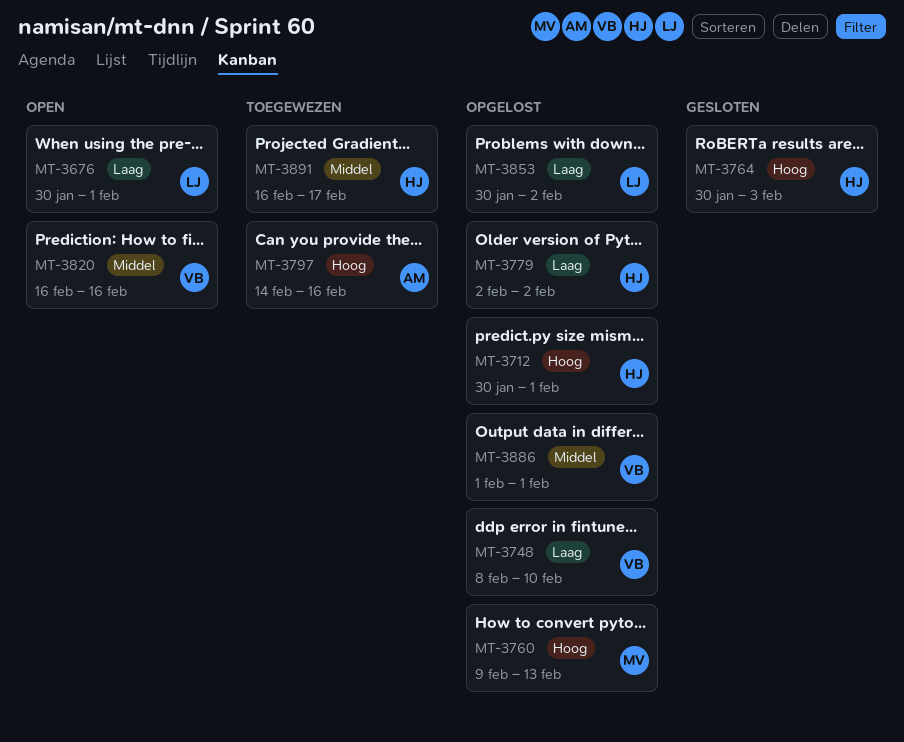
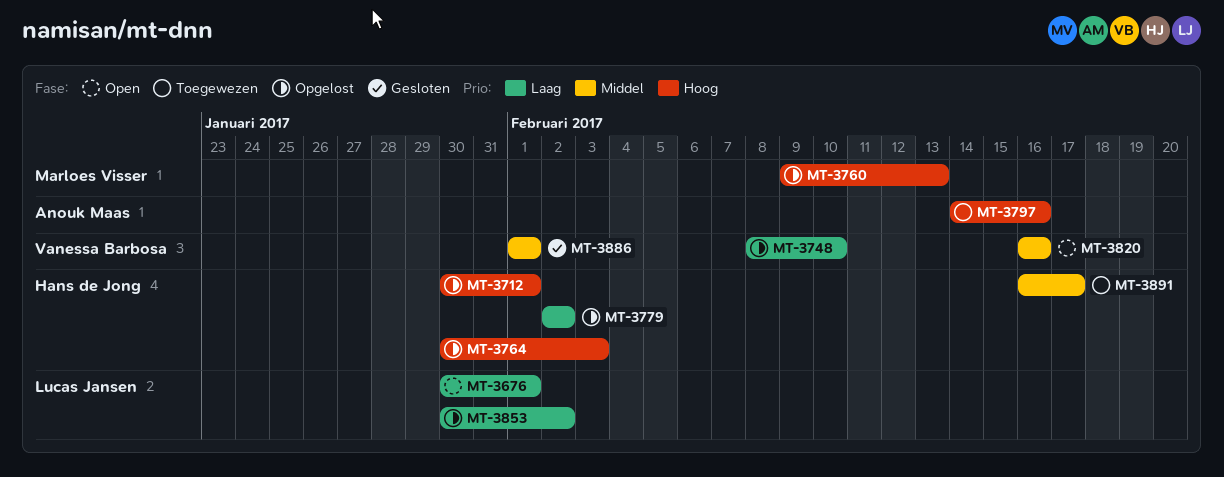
MT-3764, status: Gesloten -> Opgelost
MT-3886, status: Opgelost -> Gesloten

